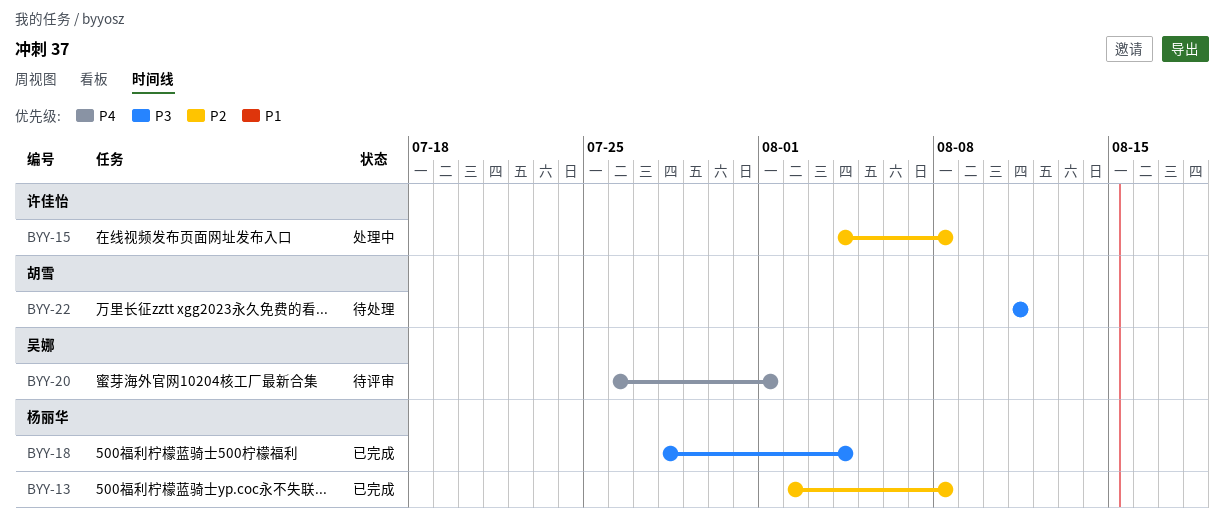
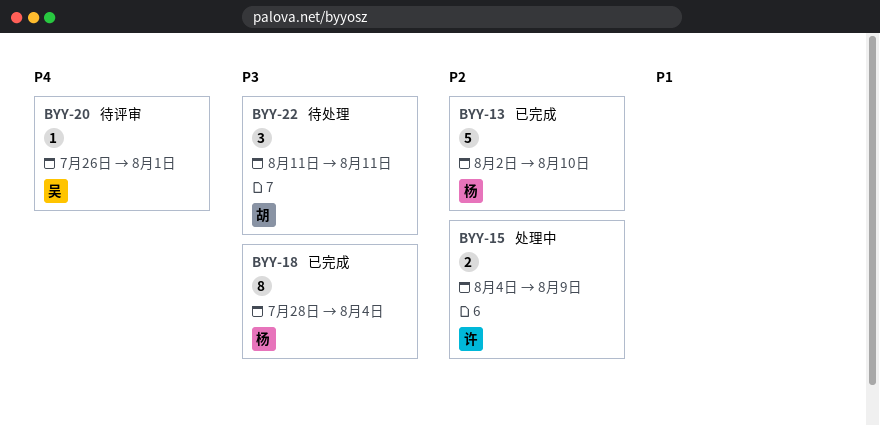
BYY-13, due: Aug 8 -> Aug 10
BYY-15, due: Aug 8 -> Aug 9

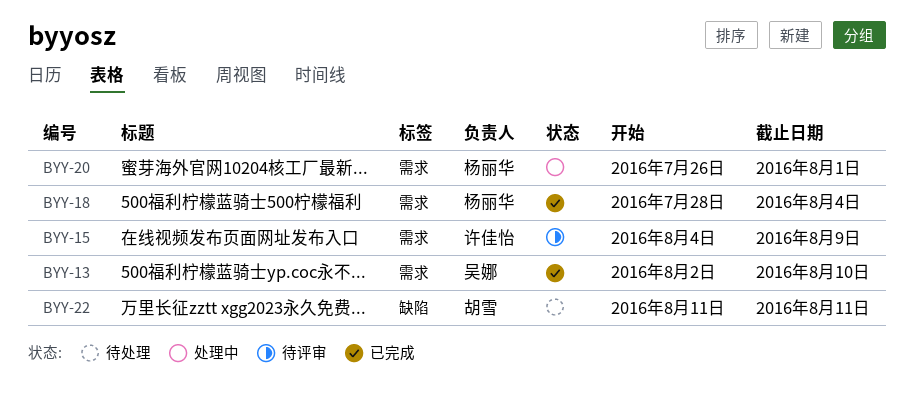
BYY-13, owner: 杨丽华 -> 吴娜
BYY-15, status: 处理中 -> 待评审
BYY-20, status: 待评审 -> 处理中
BYY-20, owner: 吴娜 -> 杨丽华

